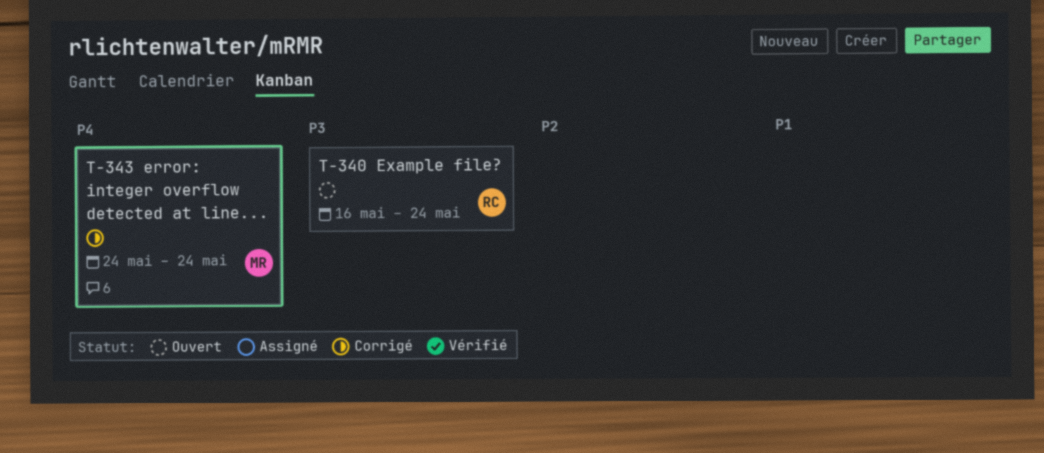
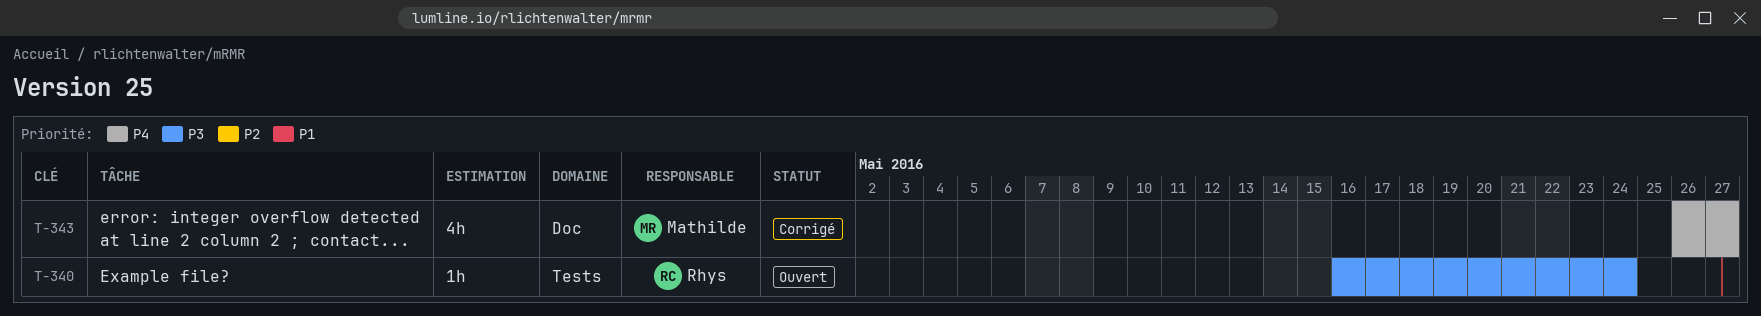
T-343, start: May 24 -> May 26
T-343, due: May 24 -> May 27

